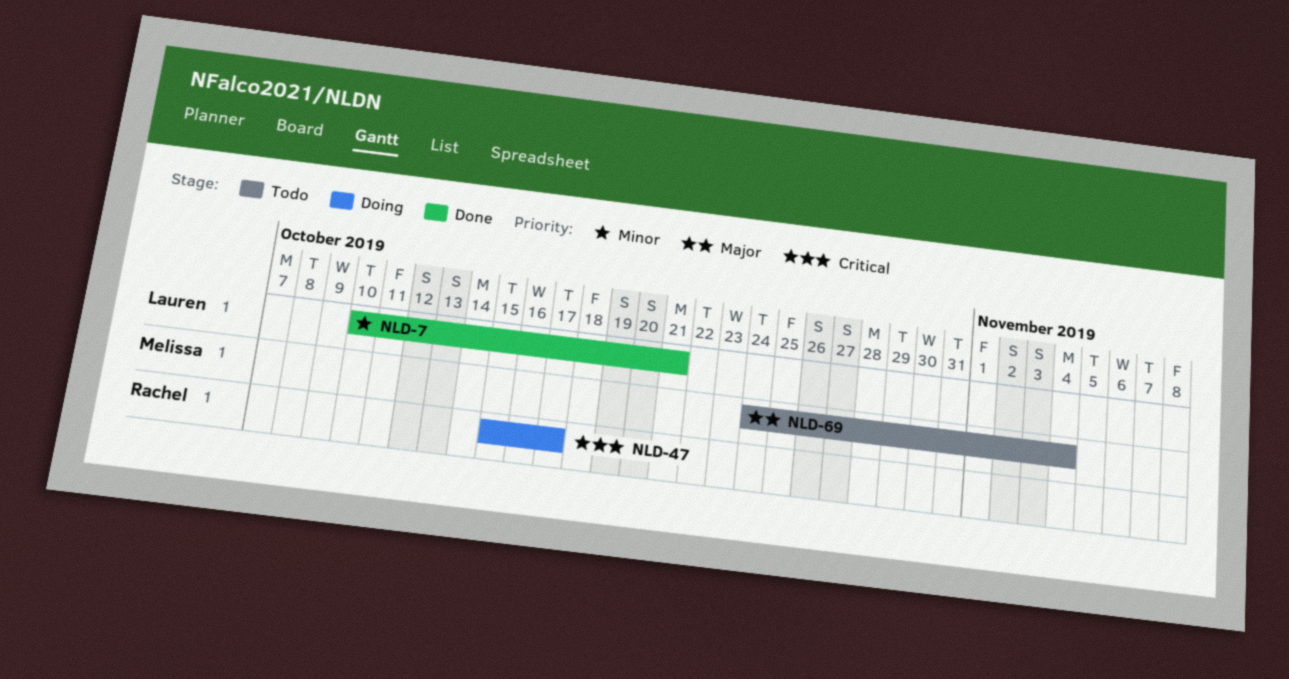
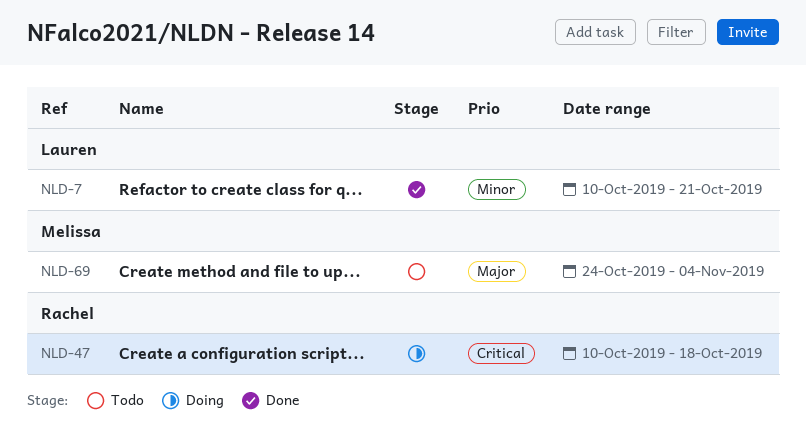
NLD-47, start: Oct 15 -> Oct 10
NLD-47, due: Oct 17 -> Oct 18

